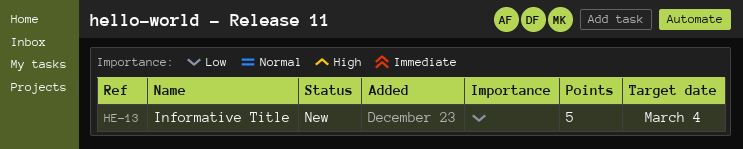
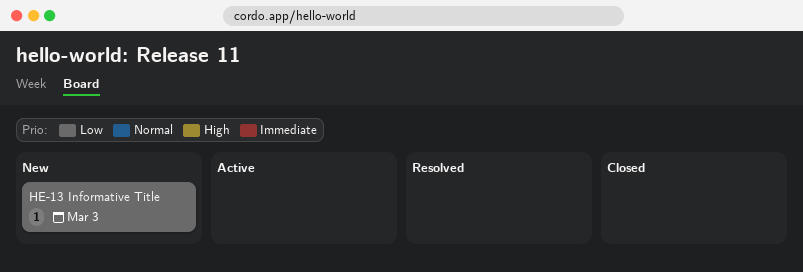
HE-13, estimate: 5 -> 1
HE-13, due: Mar 4 -> Mar 3

